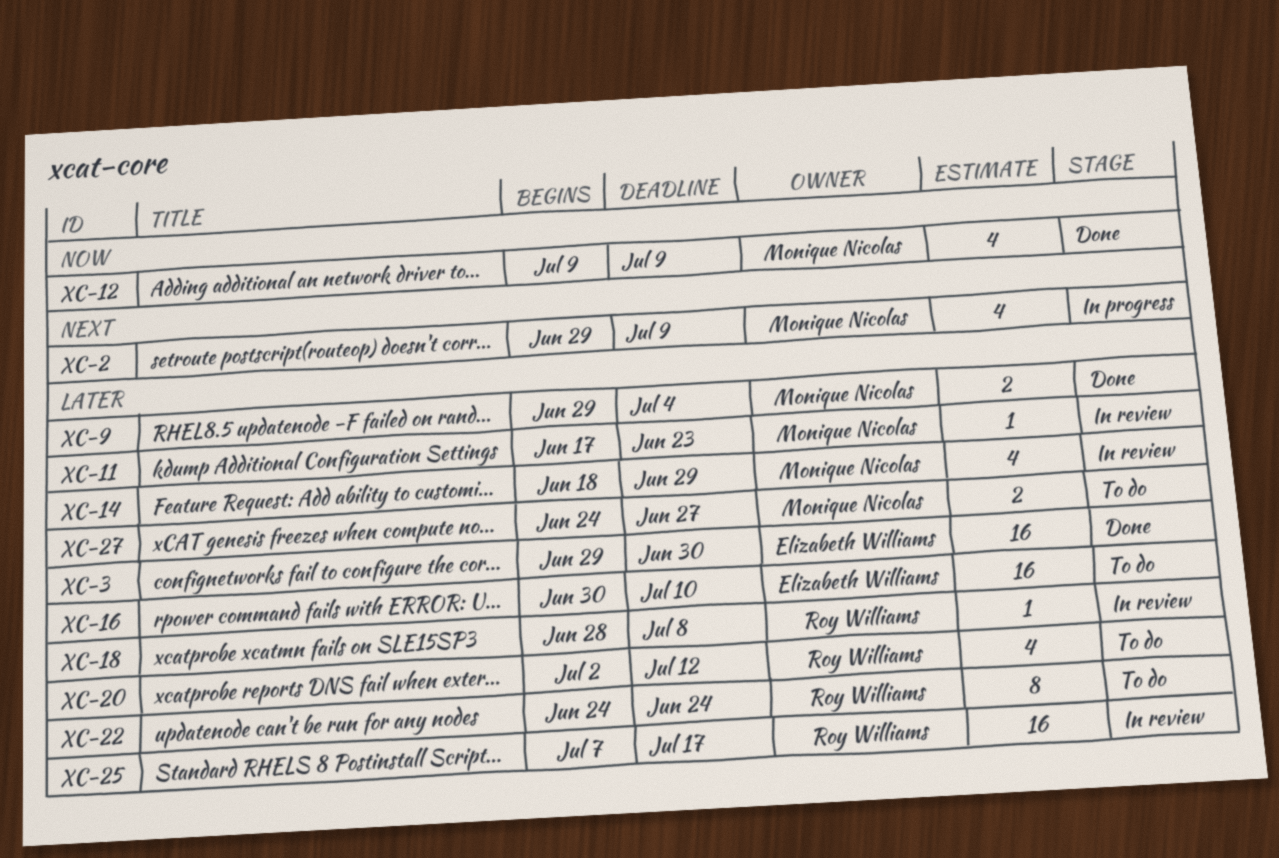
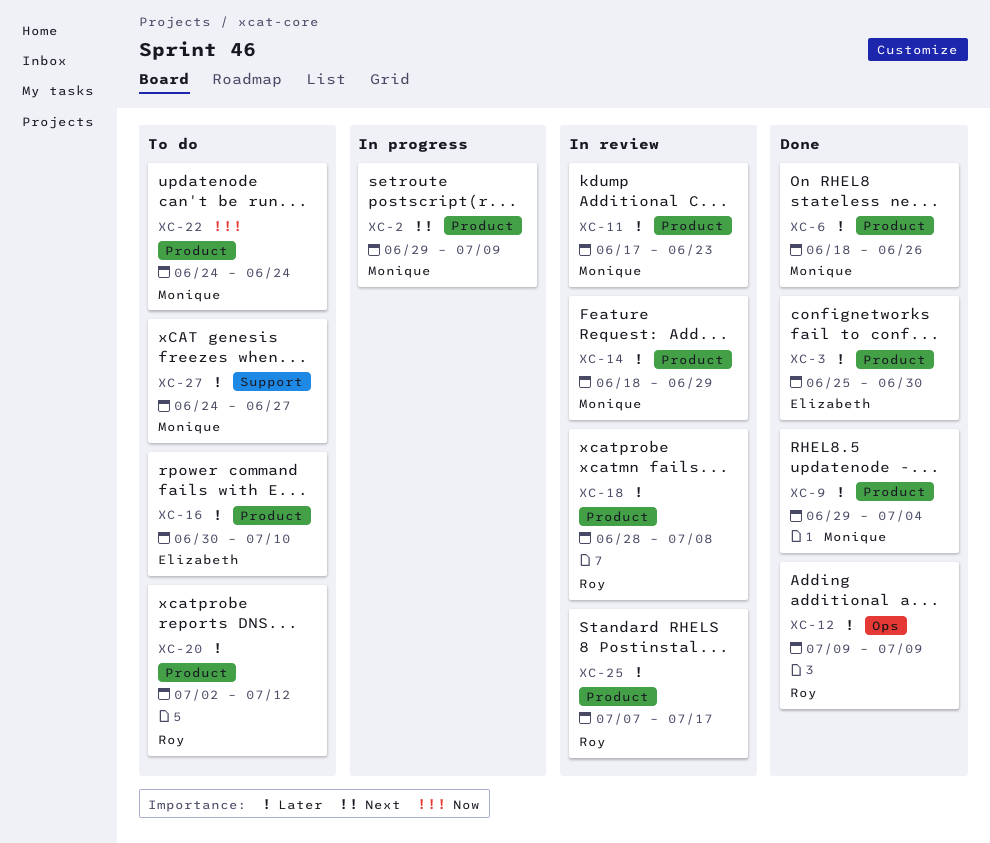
XC-3, start: Jun 29 -> Jun 25
XC-6: none -> present
XC-12, owner: Monique Nicolas -> Roy Williams
XC-12, priority: Now -> Later
XC-22, owner: Roy Williams -> Monique Nicolas
XC-22, priority: Later -> Now

